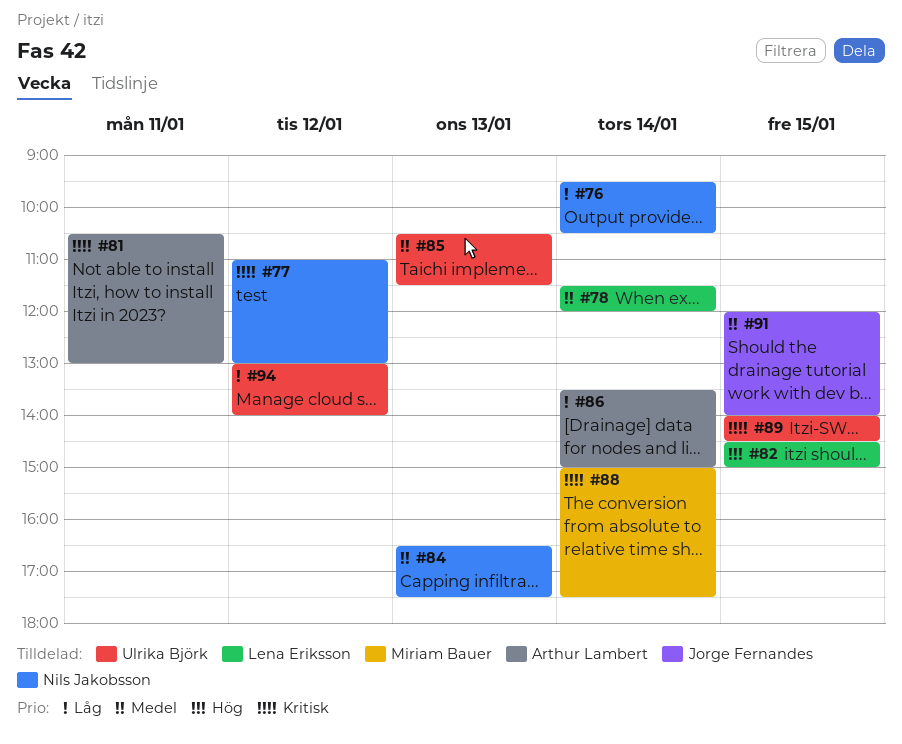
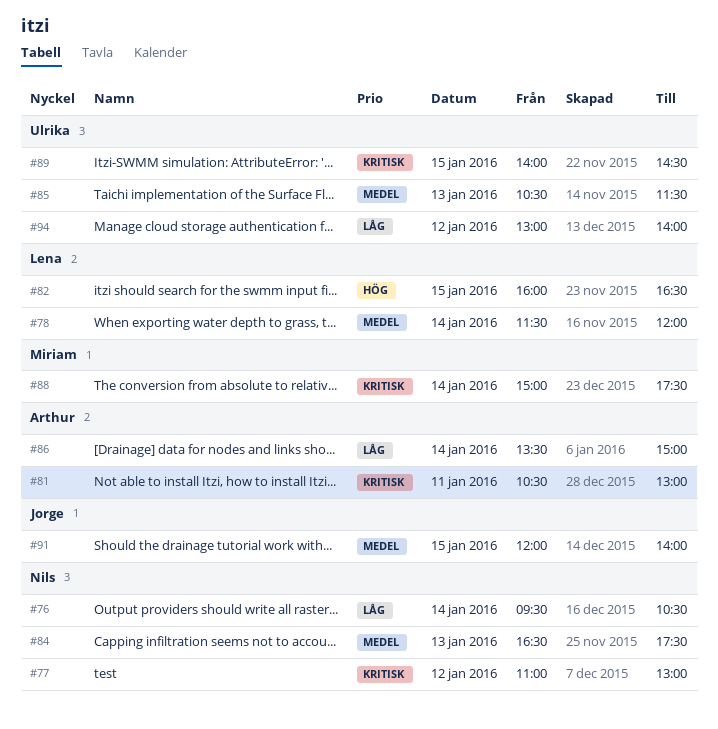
#82, begins: 14:30 -> 16:00
#82, ends: 15:00 -> 16:30

